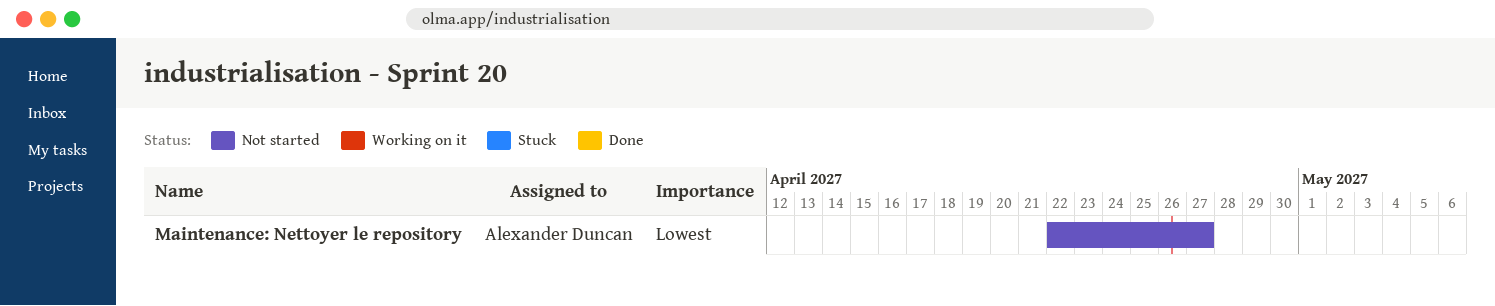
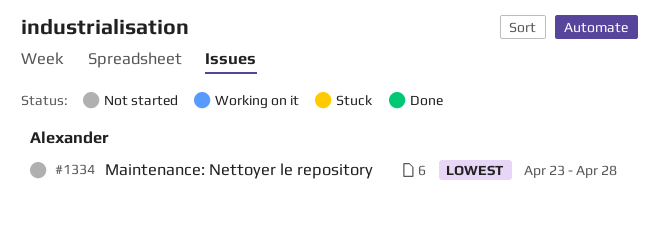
Maintenance: Nettoyer le repository, start: Apr 22 -> Apr 23
Maintenance: Nettoyer le repository, due: Apr 27 -> Apr 28

